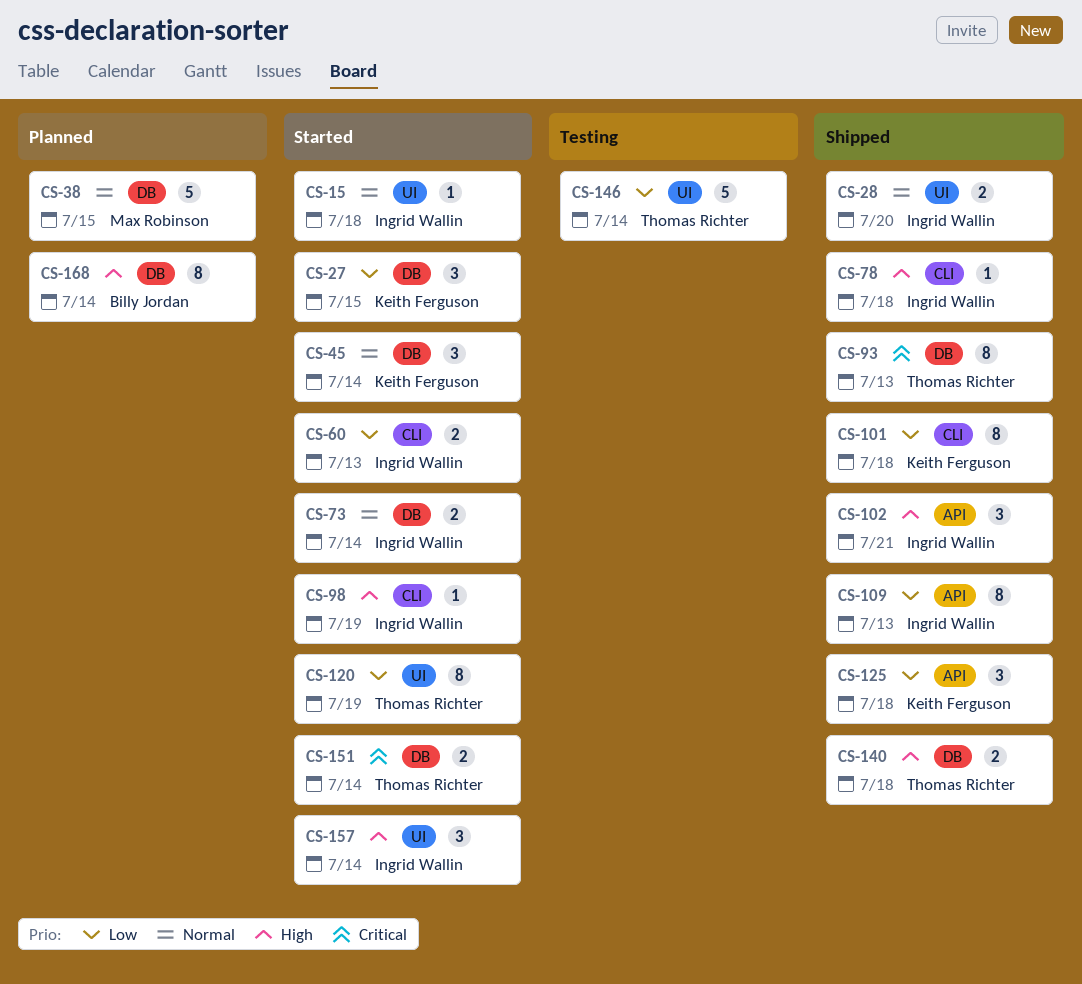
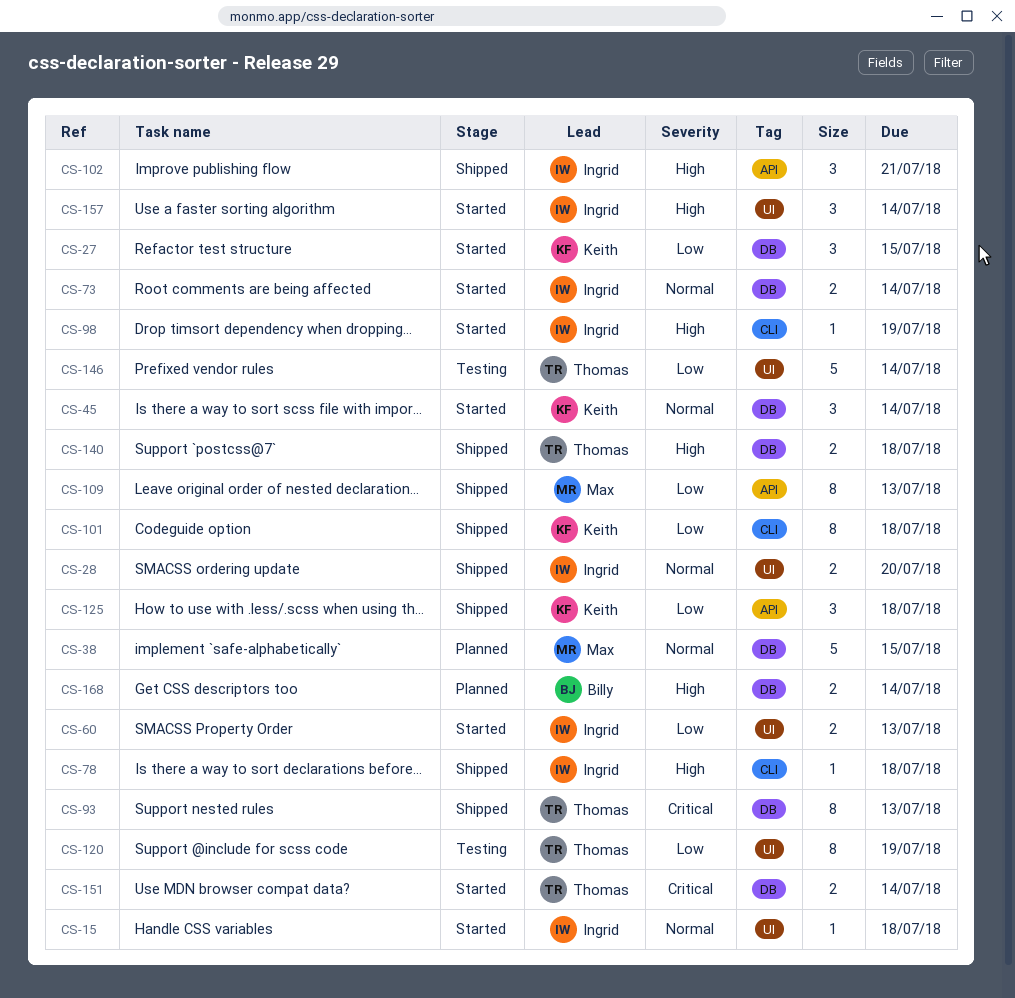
CS-60, label: CLI -> UI
CS-109, owner: Ingrid Wallin -> Max Robinson
CS-120, status: Started -> Testing
CS-168, estimate: 8 -> 2

